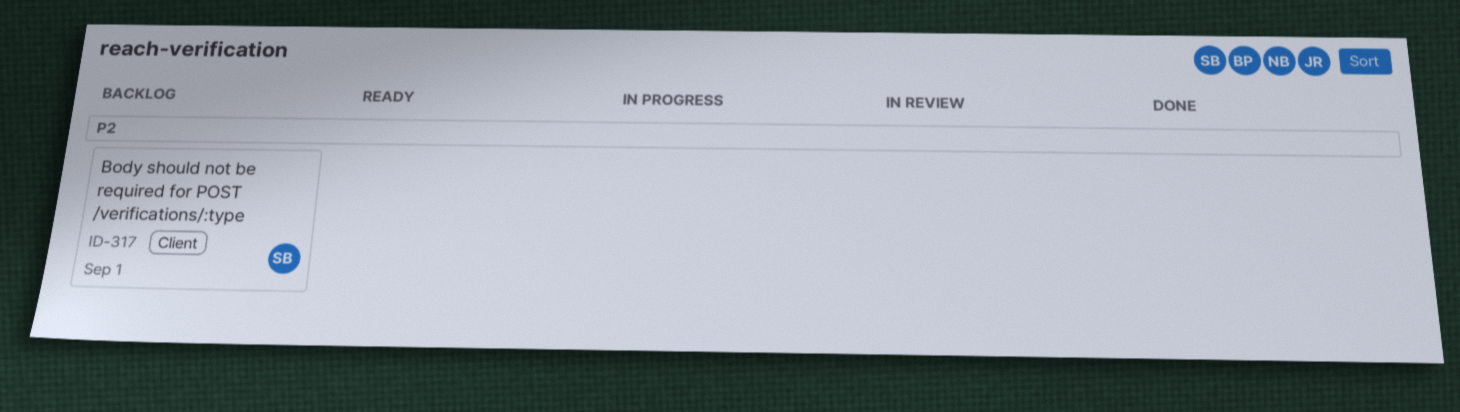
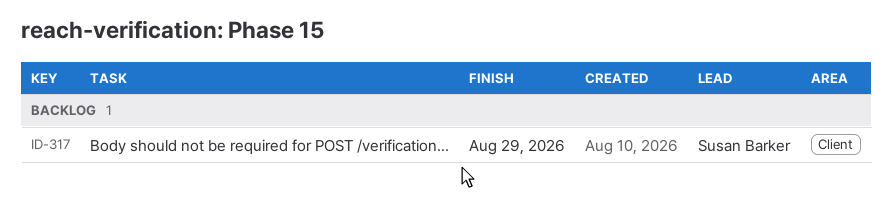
ID-317, due: Sep 1 -> Aug 29

